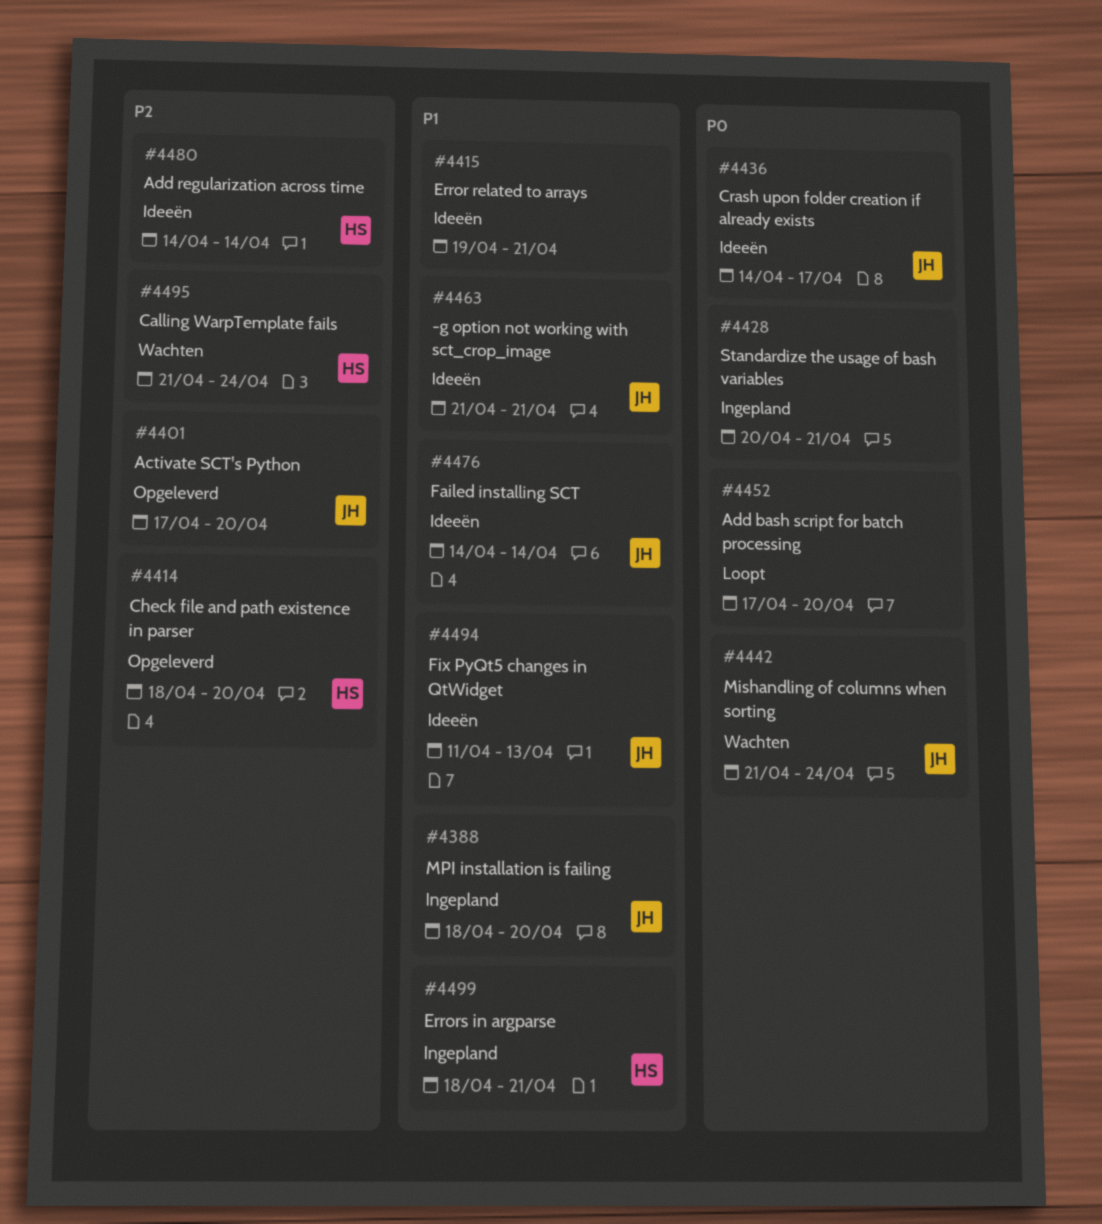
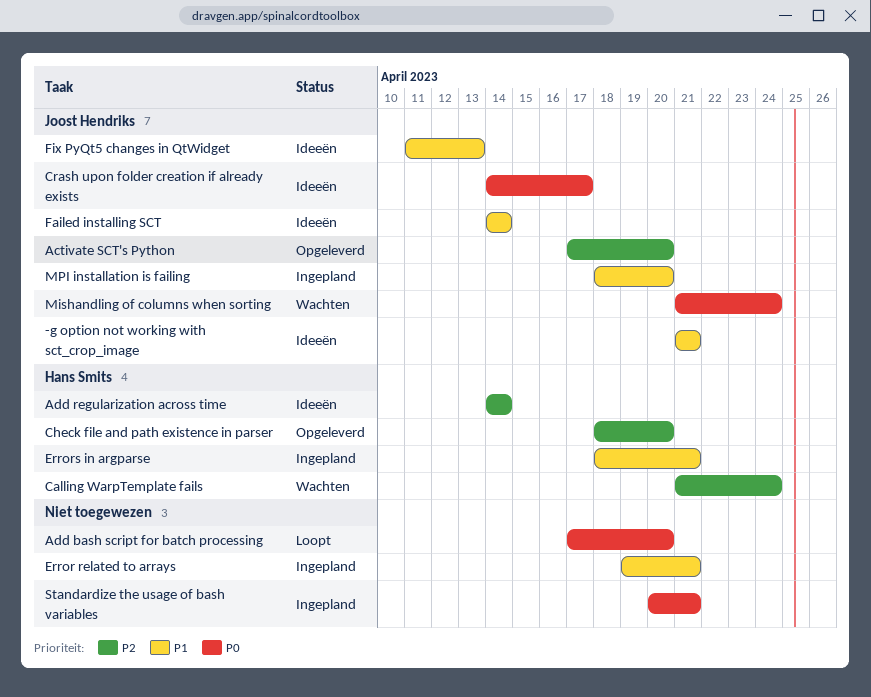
Error related to arrays, status: Ideeën -> Ingepland

